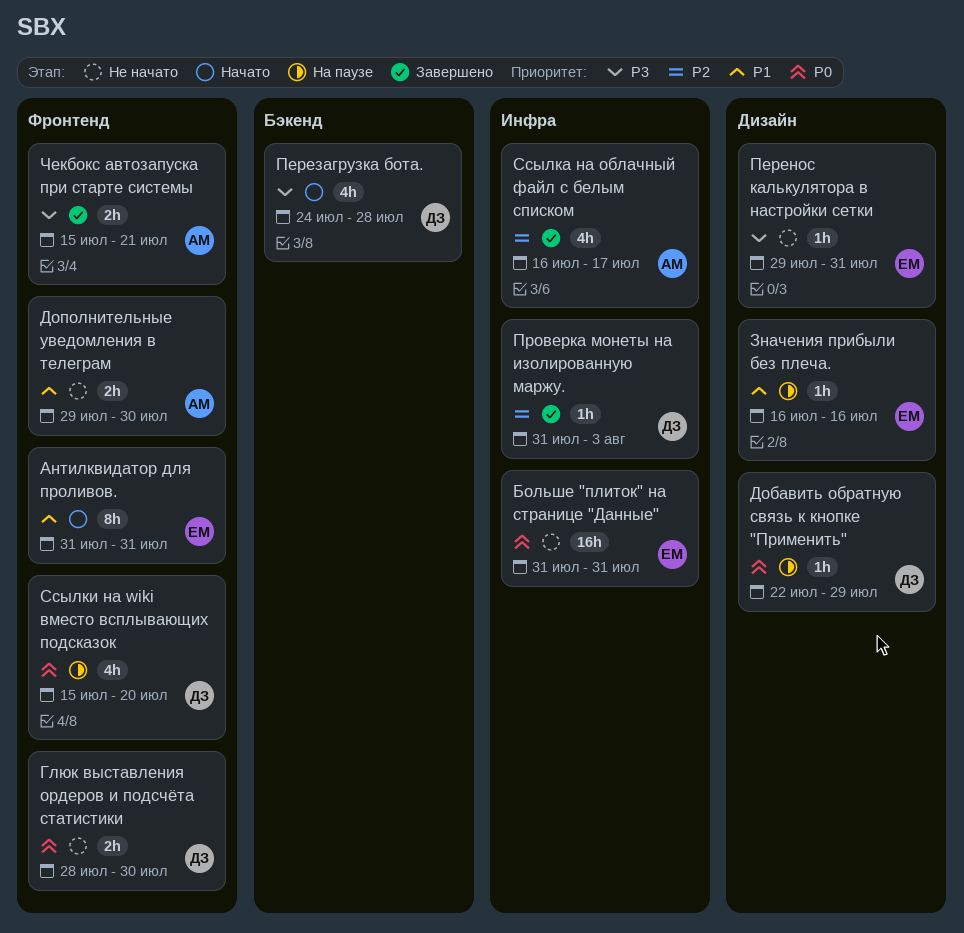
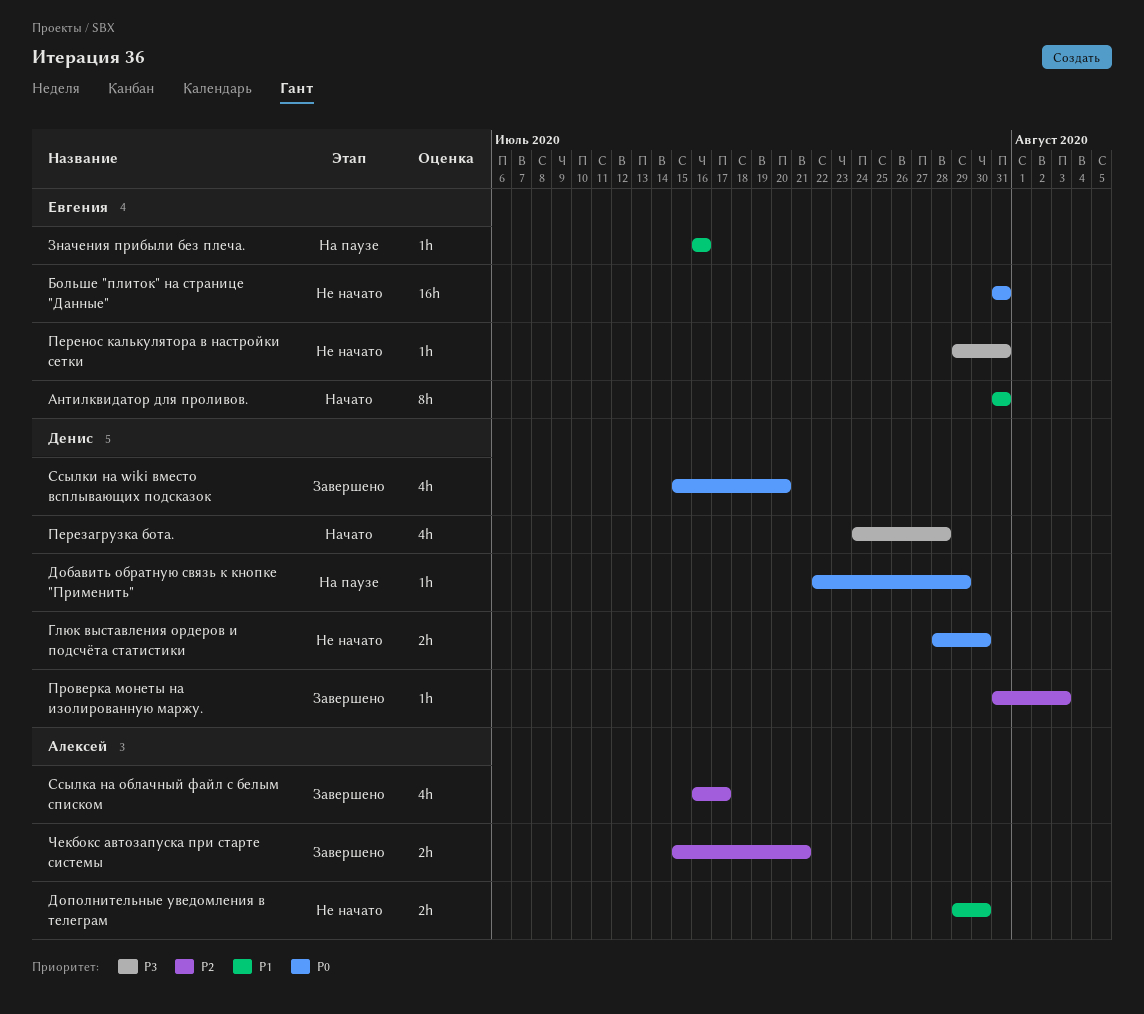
Ссылки на wiki вместо всплывающих подсказок, status: На паузе -> Завершено
Чекбокс автозапуска при старте системы, priority: P3 -> P2

